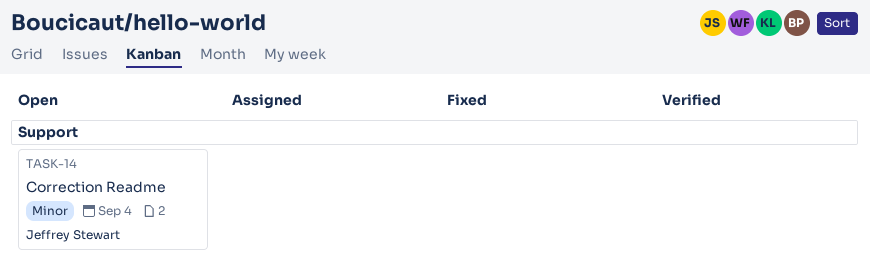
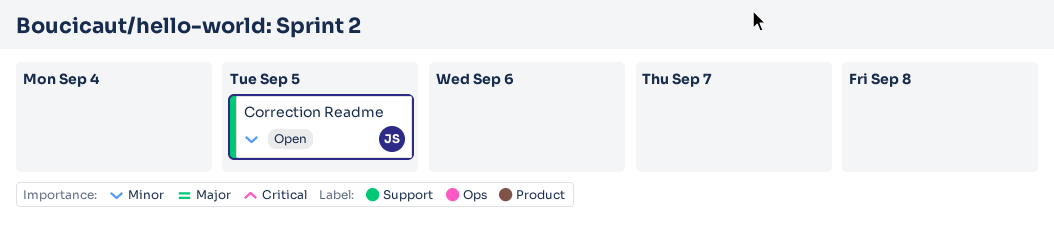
Correction Readme, due: Sep 4 -> Sep 5

